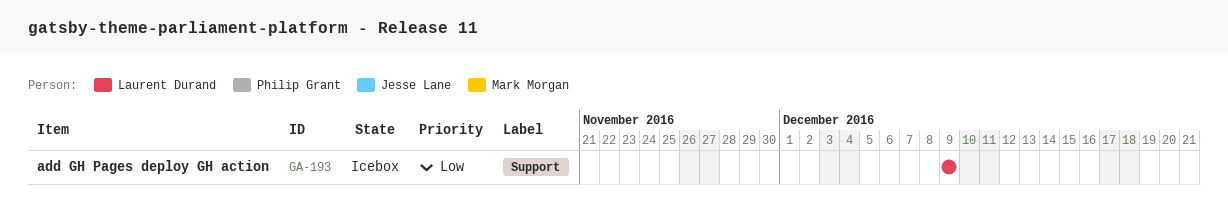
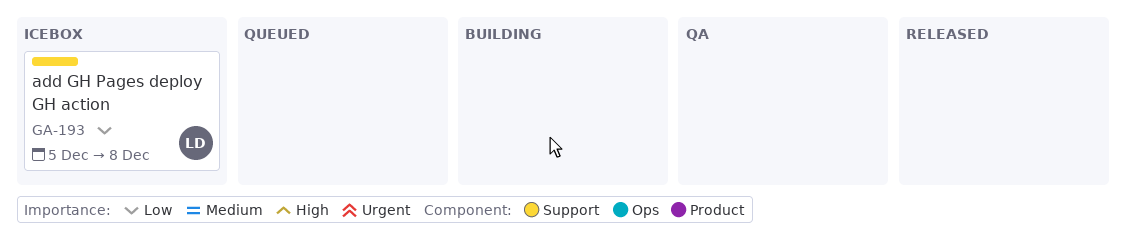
GA-193, start: Dec 9 -> Dec 5
GA-193, due: Dec 9 -> Dec 8

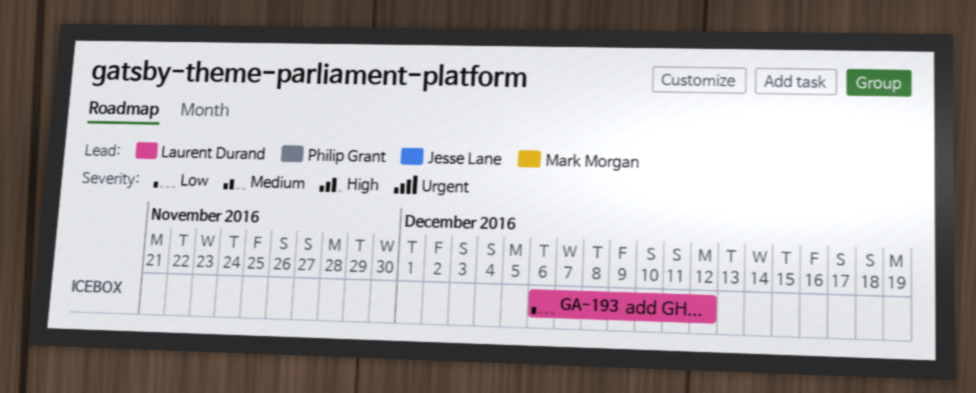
GA-193, start: Dec 5 -> Dec 6
GA-193, due: Dec 8 -> Dec 12

